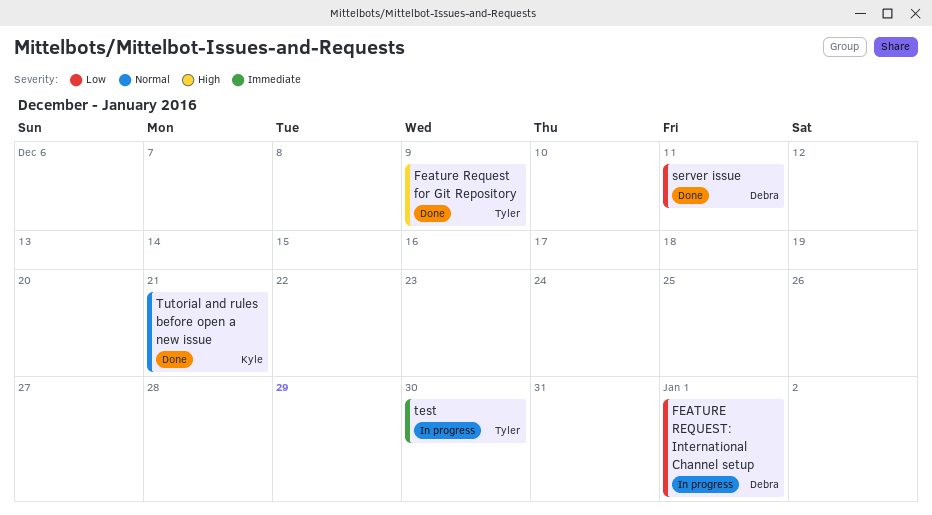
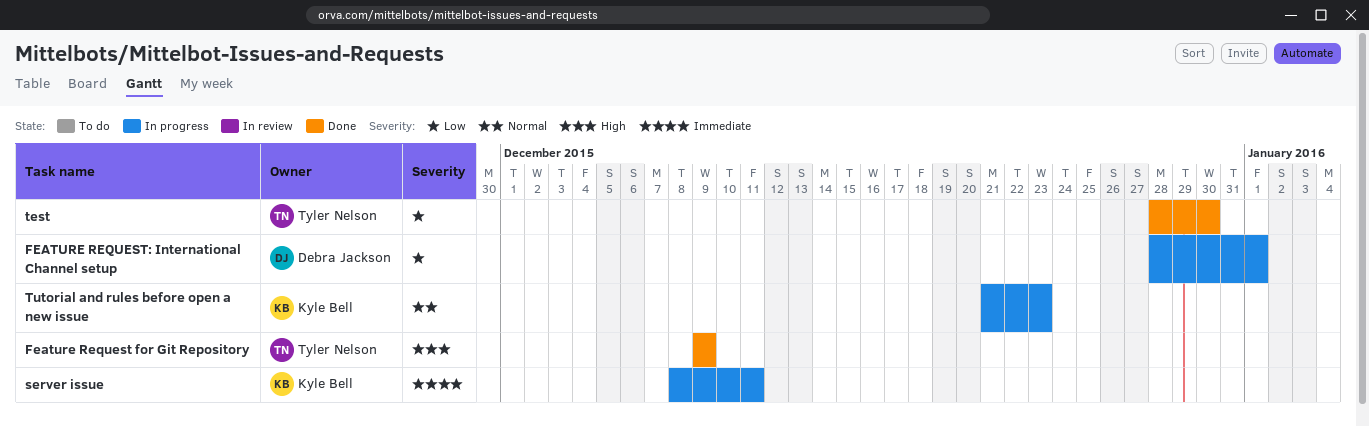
server issue, status: Done -> In progress
server issue, owner: Debra Jackson -> Kyle Bell
server issue, priority: Low -> Immediate
test, status: In progress -> Done
test, priority: Immediate -> Low
Tutorial and rules before open a new issue, status: Done -> In progress
Tutorial and rules before open a new issue, due: Dec 21 -> Dec 23

